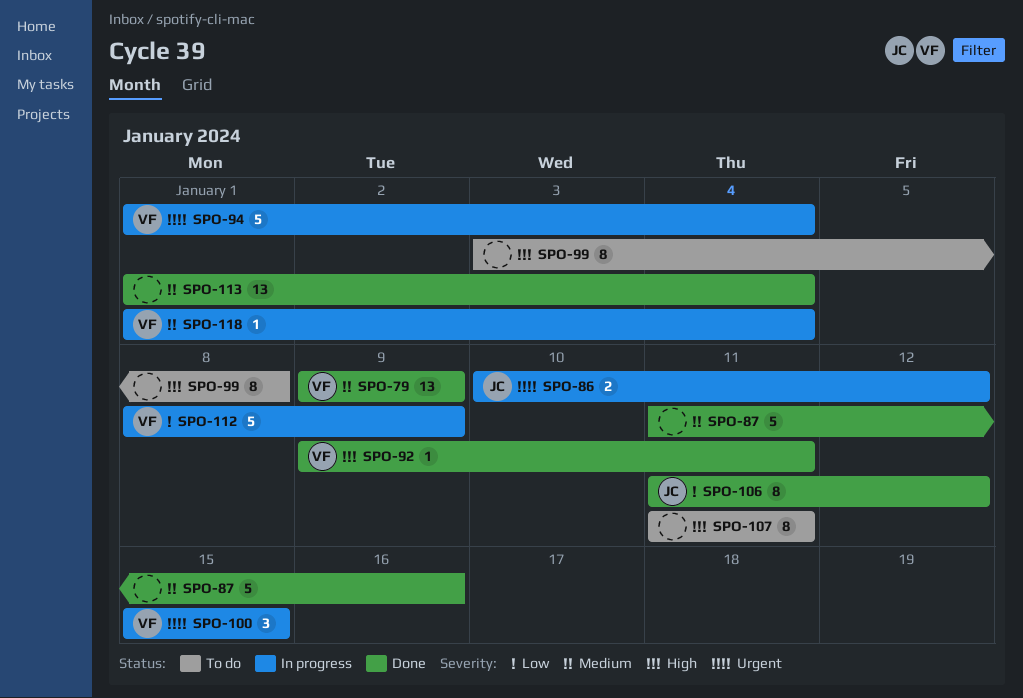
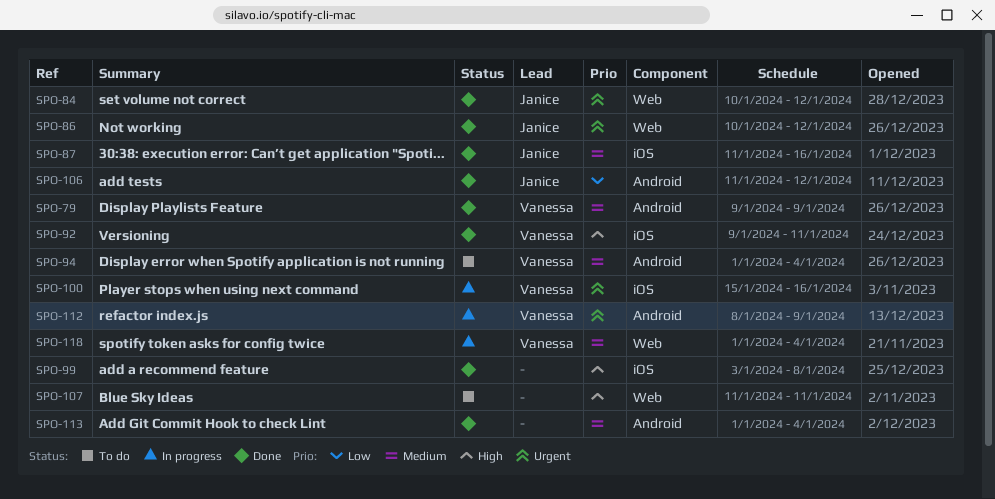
SPO-84: none -> present
SPO-86, status: In progress -> Done
SPO-87, owner: none -> Janice
SPO-94, status: In progress -> To do
SPO-94, priority: Urgent -> Medium
SPO-99, status: To do -> Done
SPO-100, due: Jan 15 -> Jan 16
SPO-112, priority: Low -> Urgent

